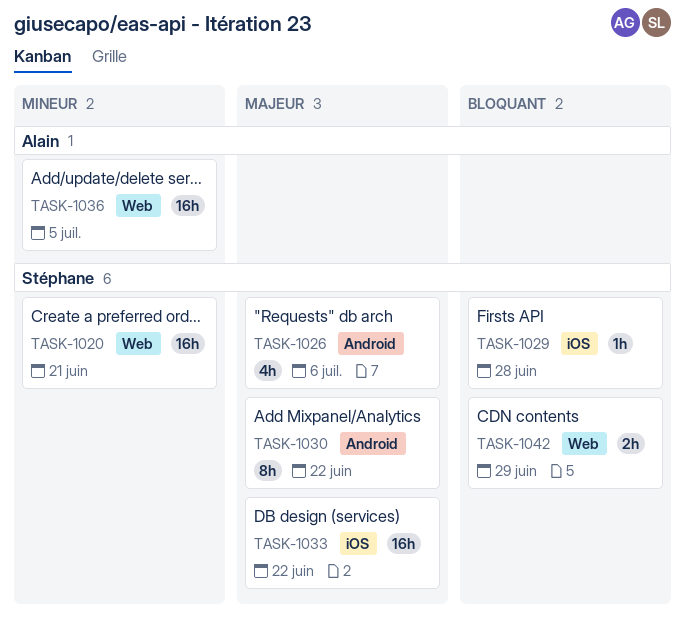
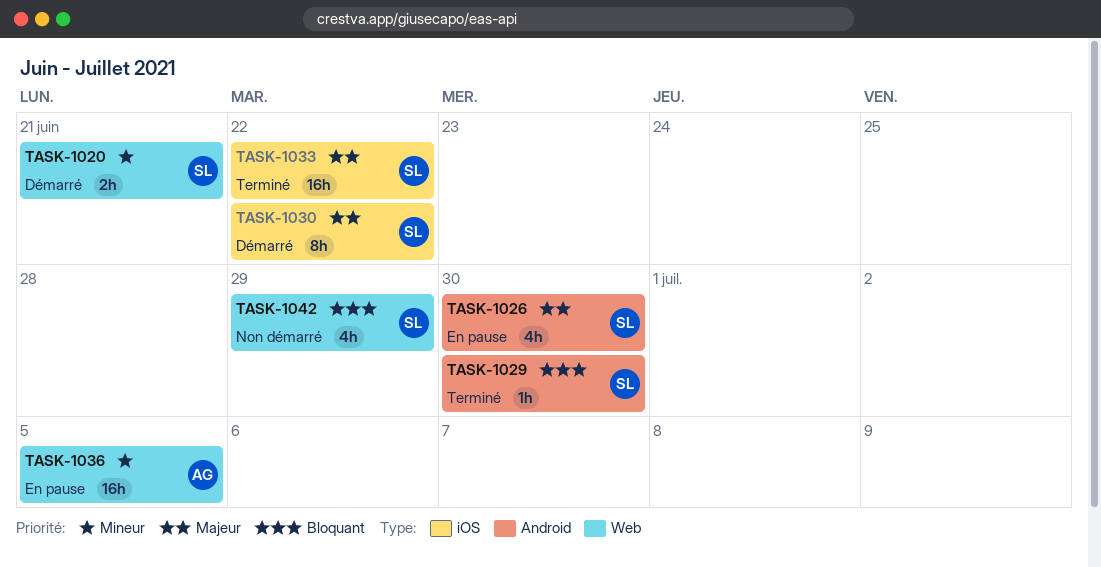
TASK-1020, estimate: 16h -> 2h
TASK-1026, due: Jul 6 -> Jun 30
TASK-1029, label: iOS -> Android
TASK-1029, due: Jun 28 -> Jun 30
TASK-1030, label: Android -> iOS
TASK-1042, estimate: 2h -> 4h

